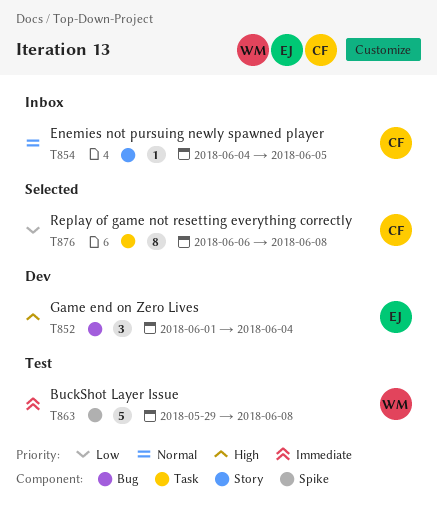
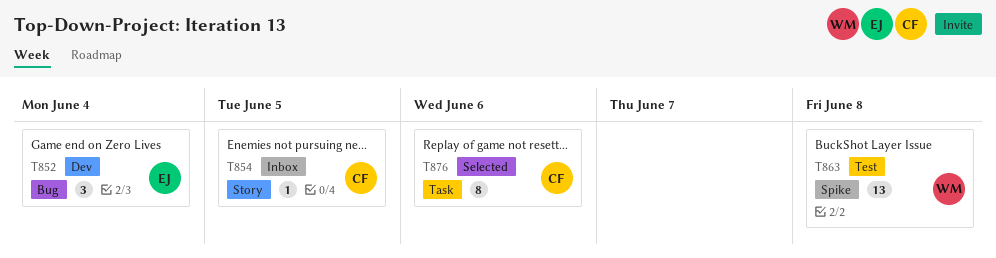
T863, estimate: 5 -> 13
T876, due: Jun 8 -> Jun 6

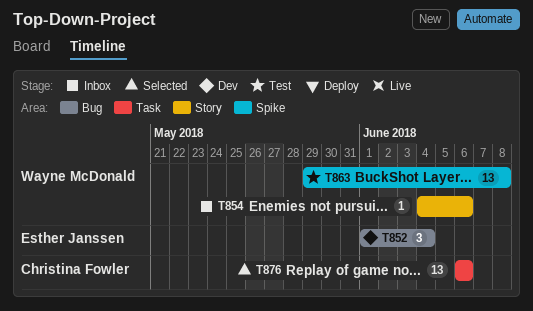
T854, owner: Christina Fowler -> Wayne McDonald
T854, due: Jun 5 -> Jun 6
T876, estimate: 8 -> 13

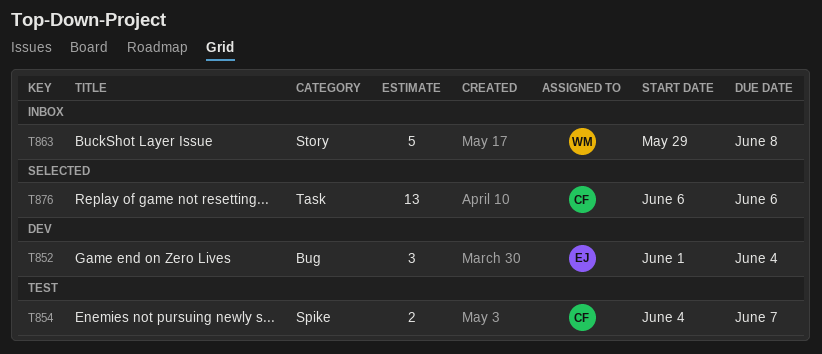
T854, status: Inbox -> Test
T854, owner: Wayne McDonald -> Christina Fowler
T854, label: Story -> Spike
T854, estimate: 1 -> 2
T854, due: Jun 6 -> Jun 7
T863, status: Test -> Inbox
T863, label: Spike -> Story
T863, estimate: 13 -> 5

